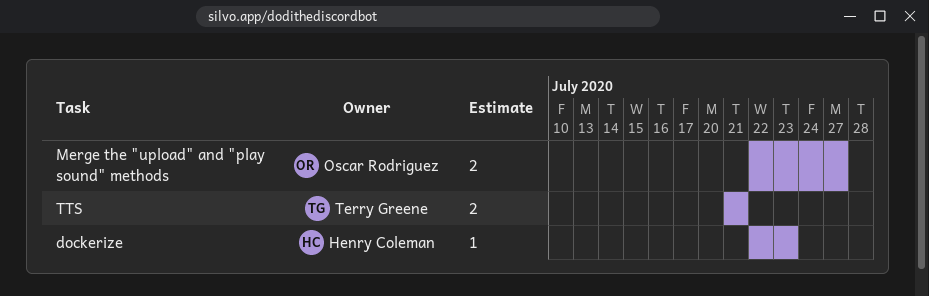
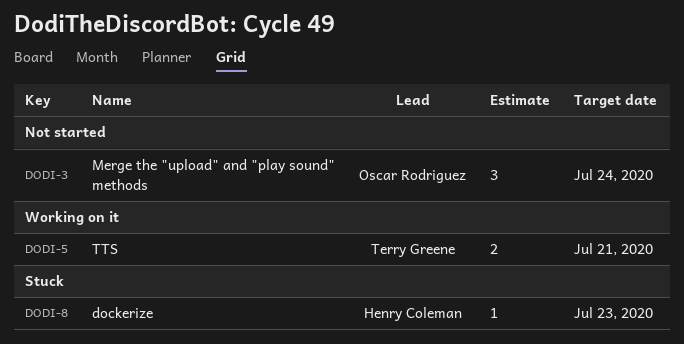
Merge the "upload" and "play sound" methods, estimate: 2 -> 3
Merge the "upload" and "play sound" methods, due: Jul 27 -> Jul 24

